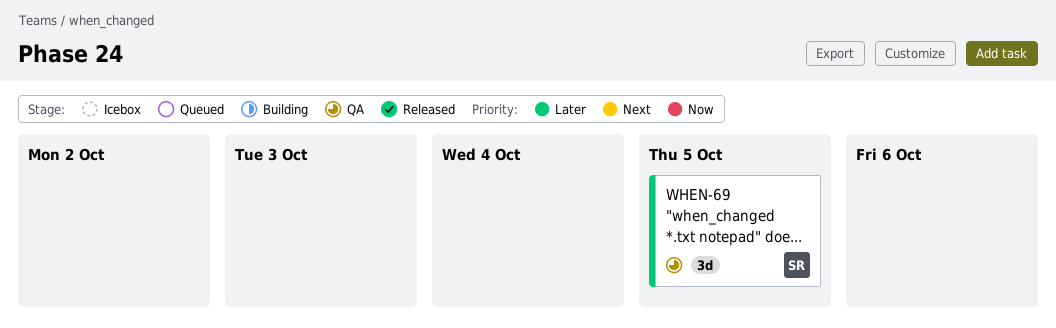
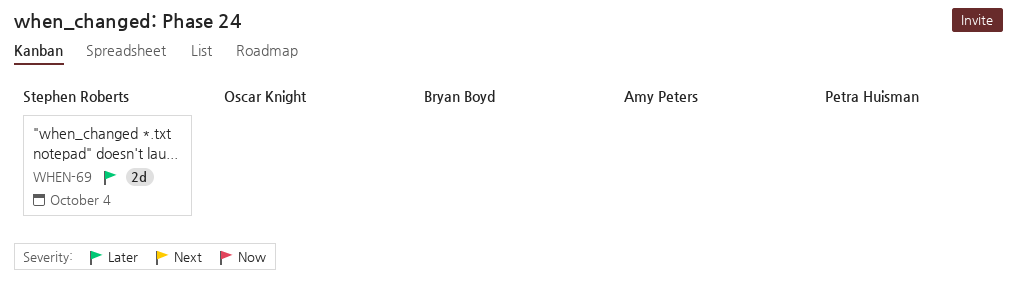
WHEN-69, estimate: 3d -> 2d
WHEN-69, due: Oct 5 -> Oct 4

